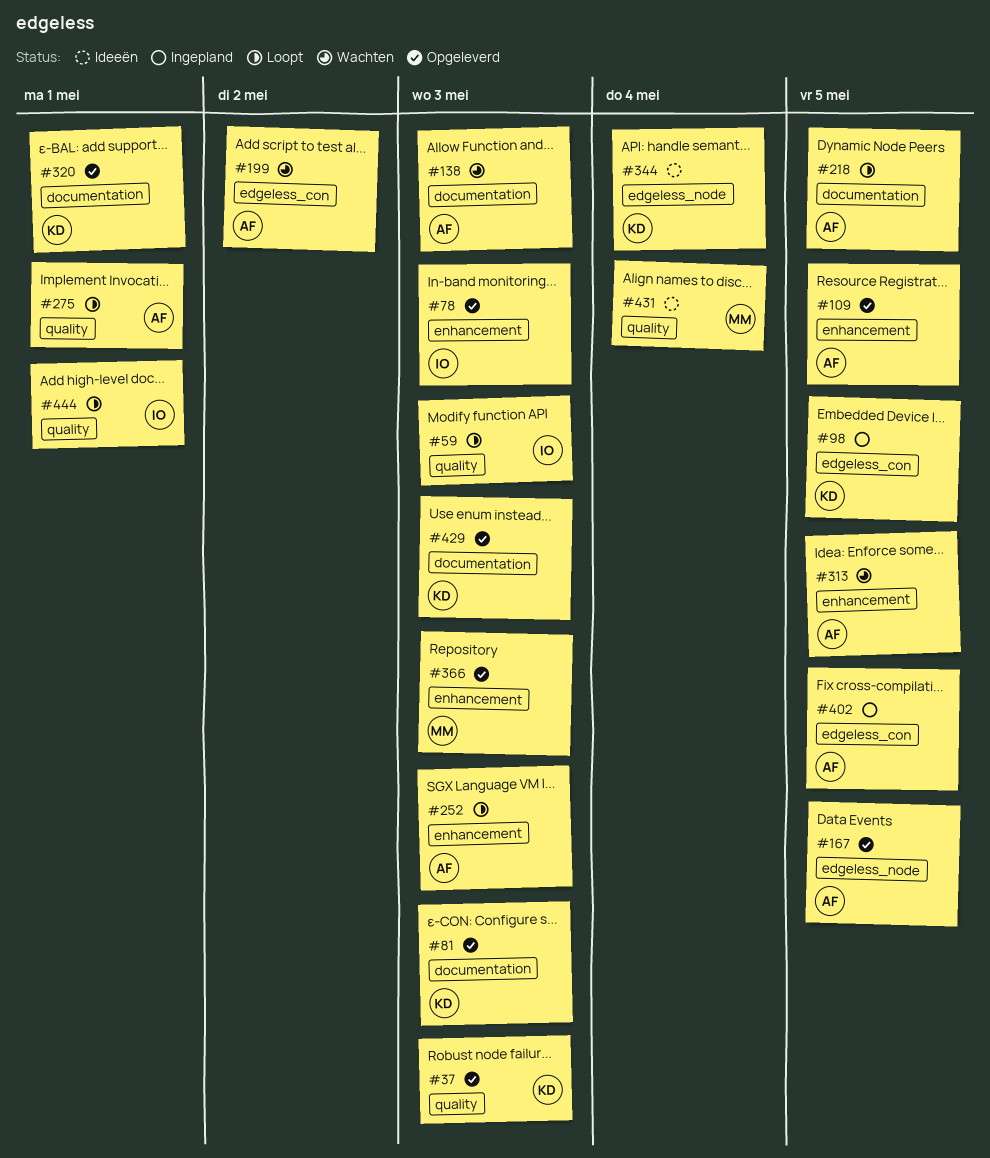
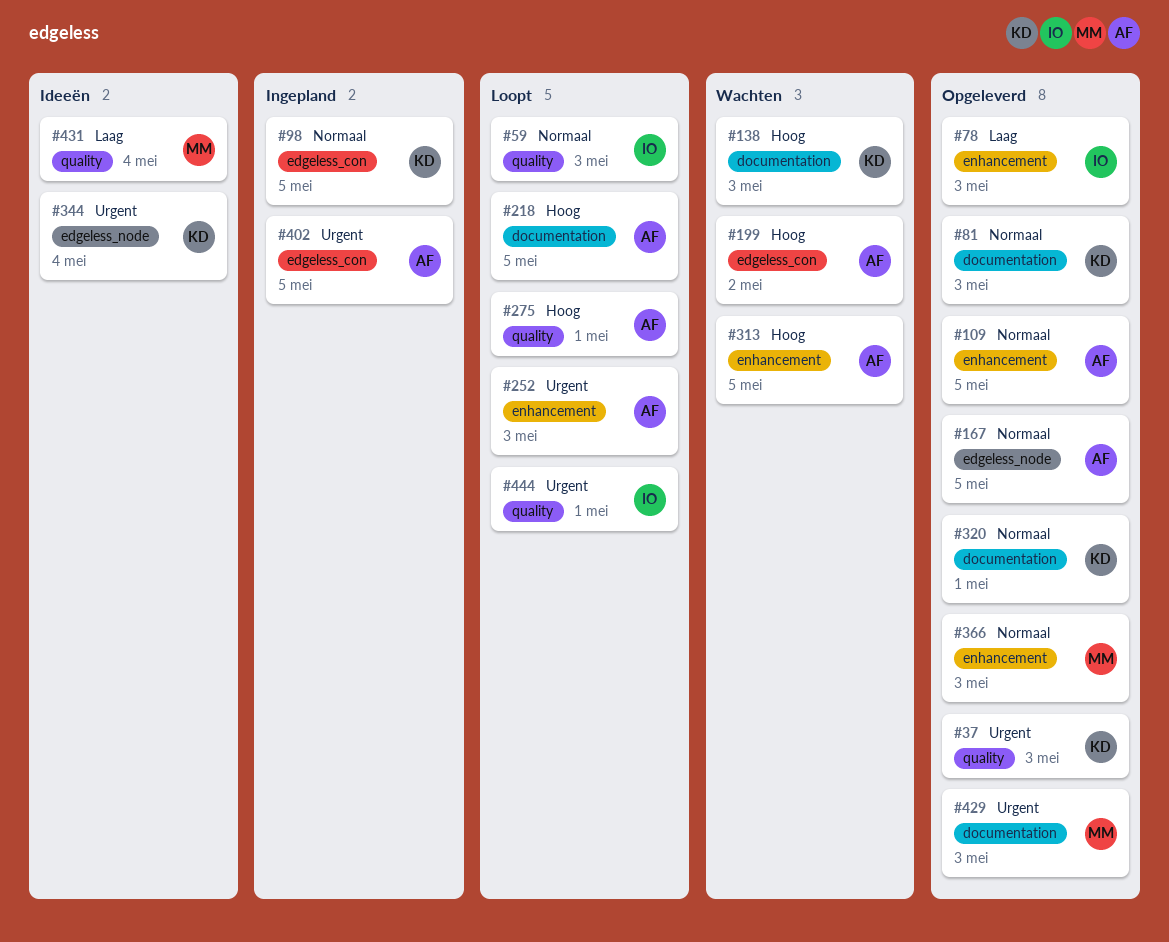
#138, owner: AF -> KD
#429, owner: KD -> MM

